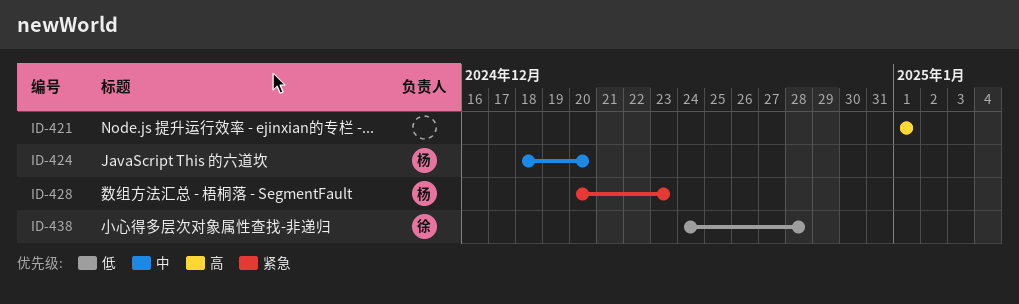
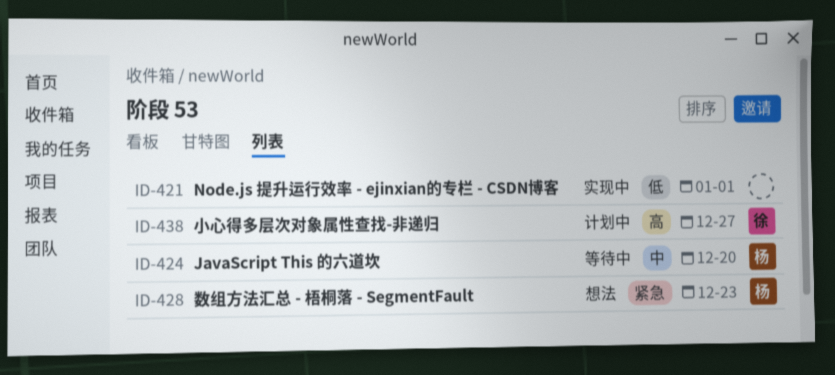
ID-421, priority: 高 -> 低
ID-438, priority: 低 -> 高
ID-438, due: Dec 28 -> Dec 27

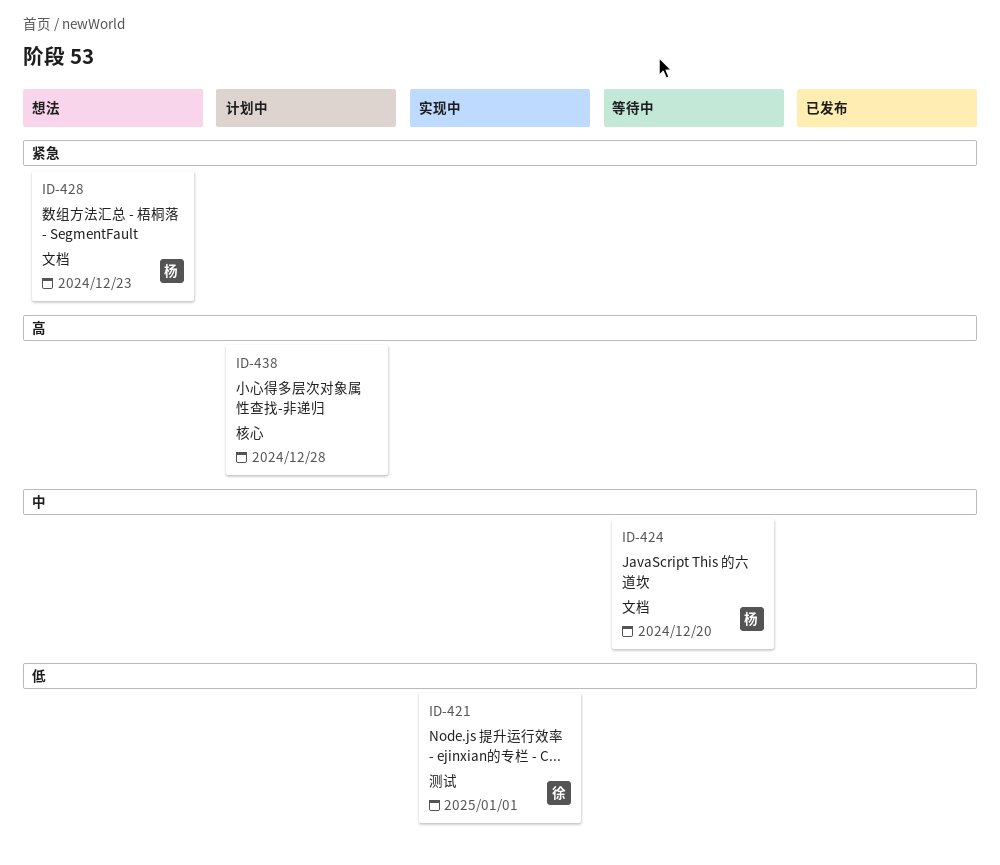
ID-421, owner: none -> 徐
ID-438, owner: 徐 -> none
ID-438, due: Dec 27 -> Dec 28

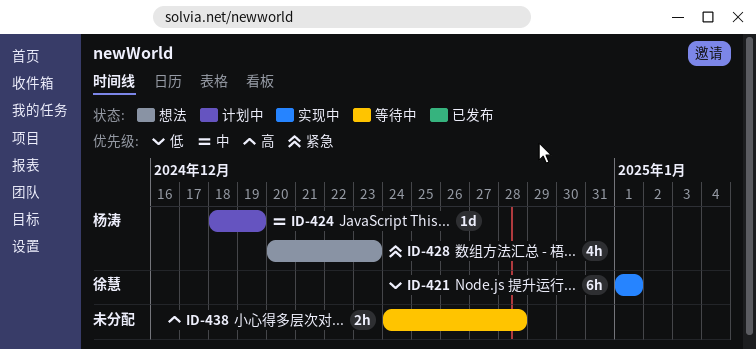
ID-424, status: 等待中 -> 计划中
ID-424, due: Dec 20 -> Dec 19
ID-438, status: 计划中 -> 等待中

